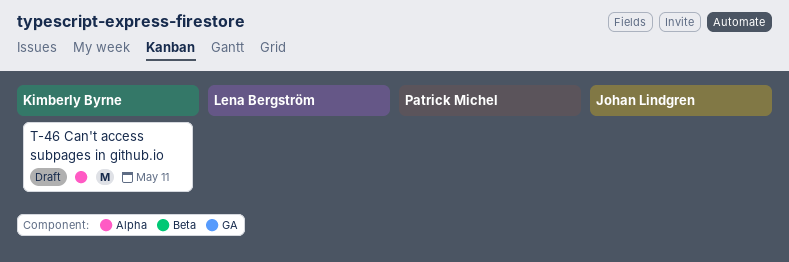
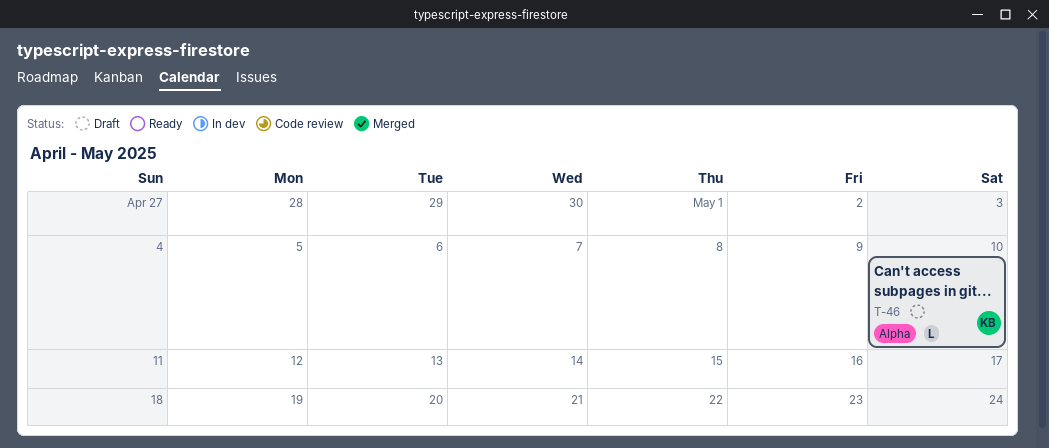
T-46, estimate: M -> L
T-46, due: May 11 -> May 10

